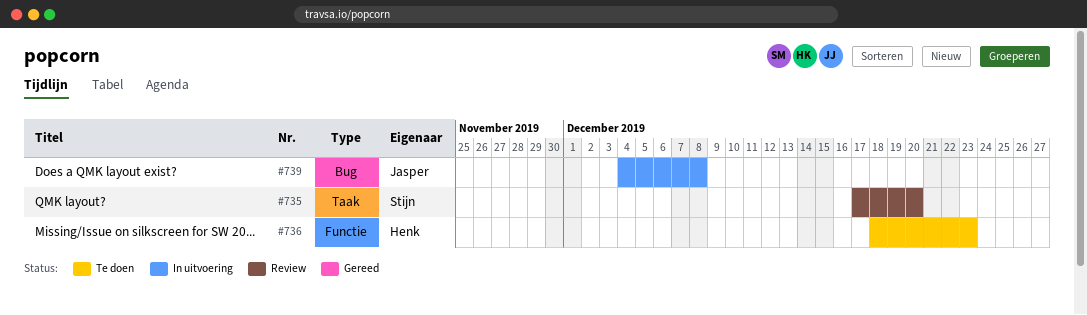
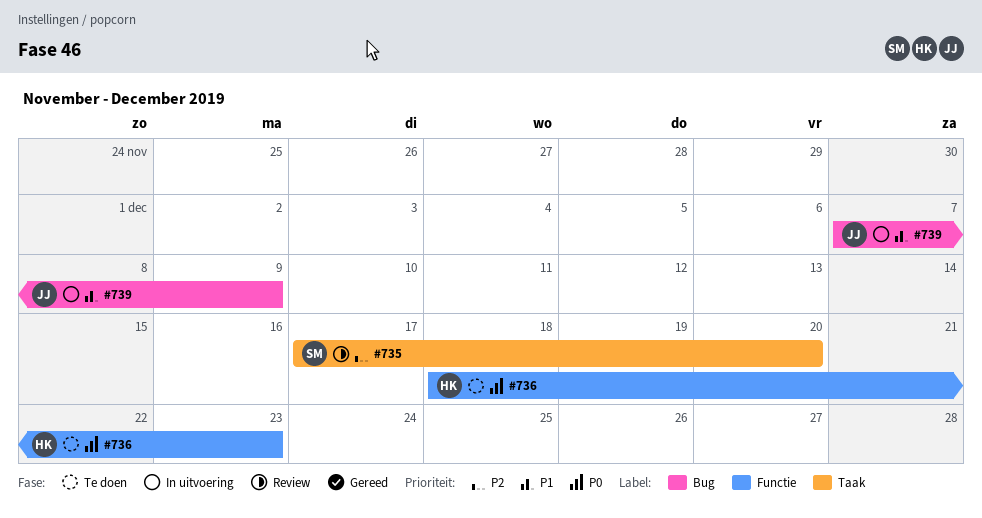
#739, start: Dec 4 -> Dec 7
#739, due: Dec 8 -> Dec 9

